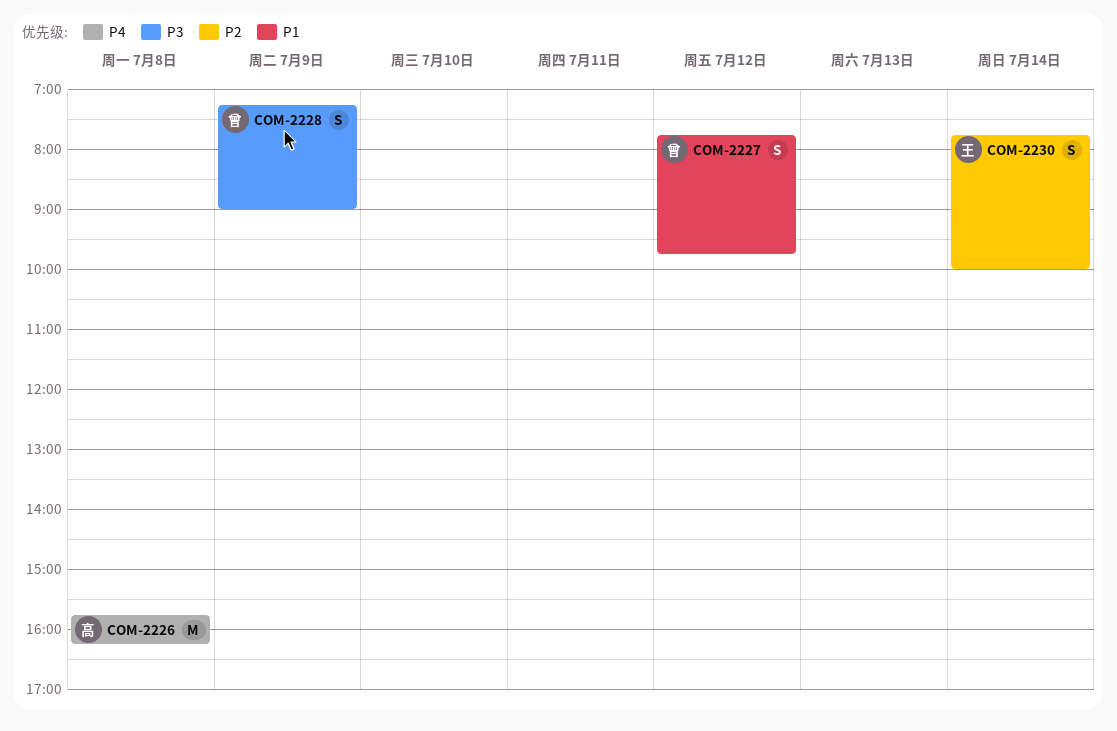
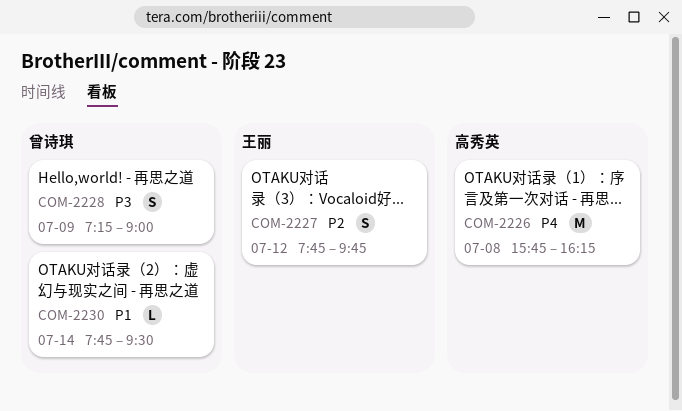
COM-2227, owner: 曾诗琪 -> 王丽
COM-2227, priority: P1 -> P2
COM-2230, owner: 王丽 -> 曾诗琪
COM-2230, priority: P2 -> P1
COM-2230, estimate: S -> L
COM-2230, ends: 10:00 -> 09:30

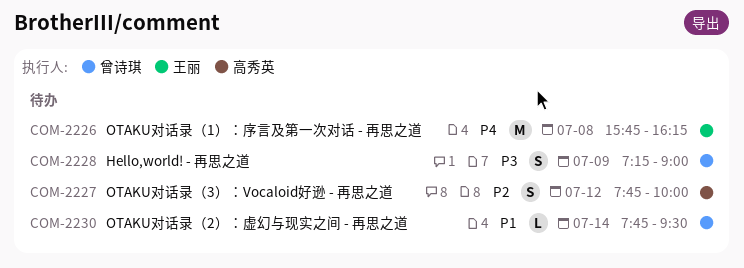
COM-2226, owner: 高秀英 -> 王丽
COM-2227, owner: 王丽 -> 高秀英
COM-2227, ends: 09:45 -> 10:00

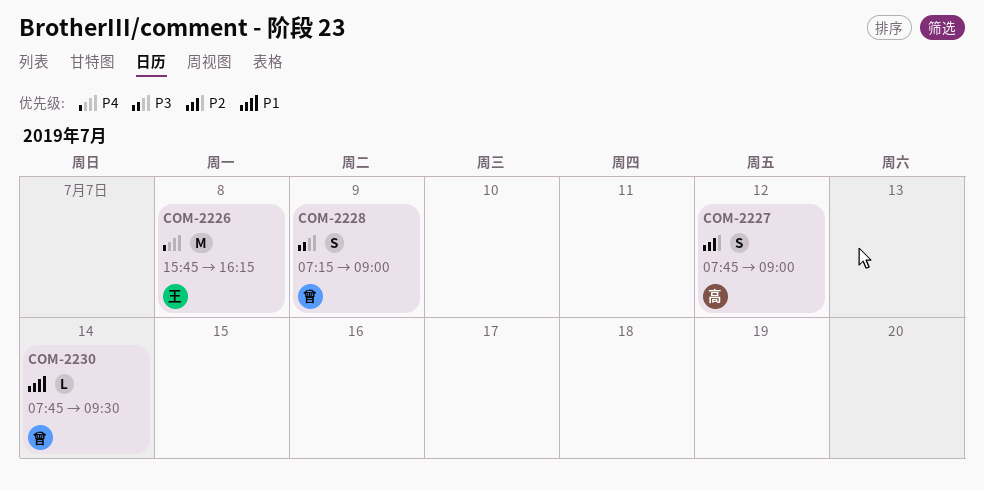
COM-2227, ends: 10:00 -> 09:00

